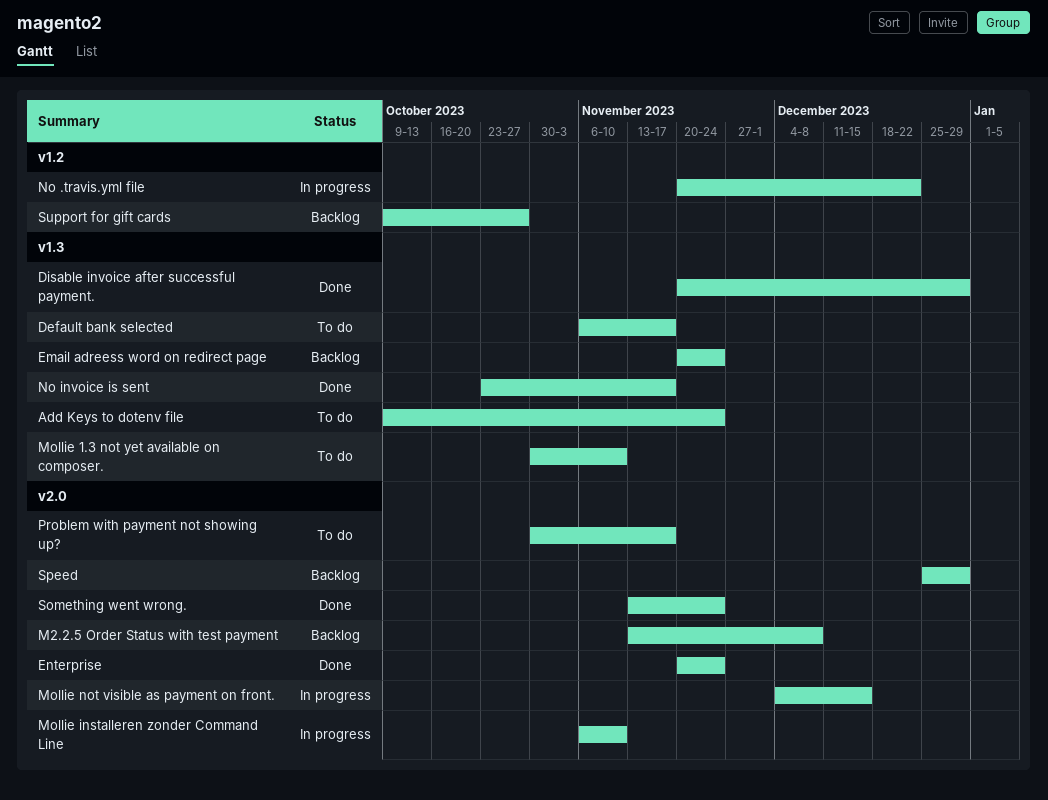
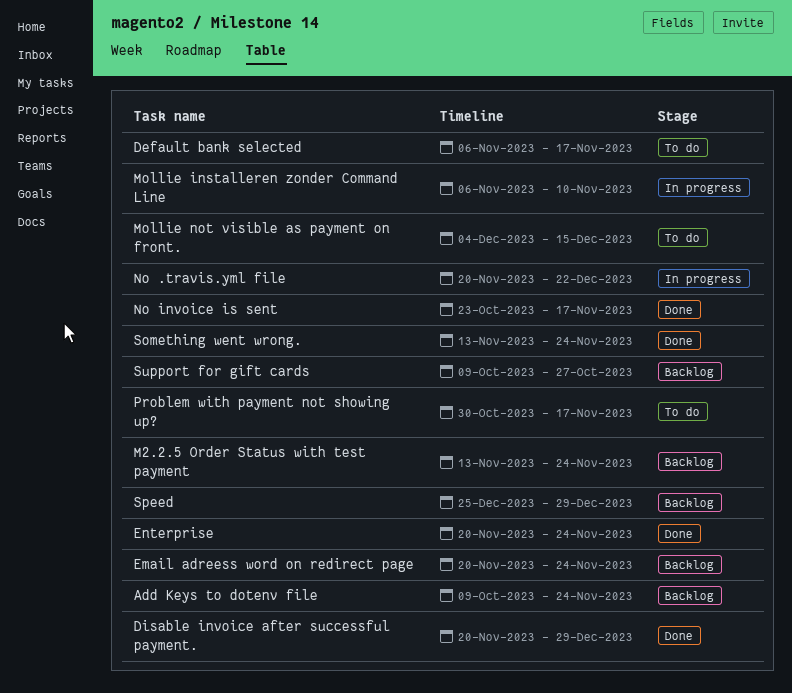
Add Keys to dotenv file, status: To do -> Backlog
M2.2.5 Order Status with test payment, due: Dec 8 -> Nov 24
Mollie 1.3 not yet available on composer.: present -> none
Mollie not visible as payment on front., status: In progress -> To do

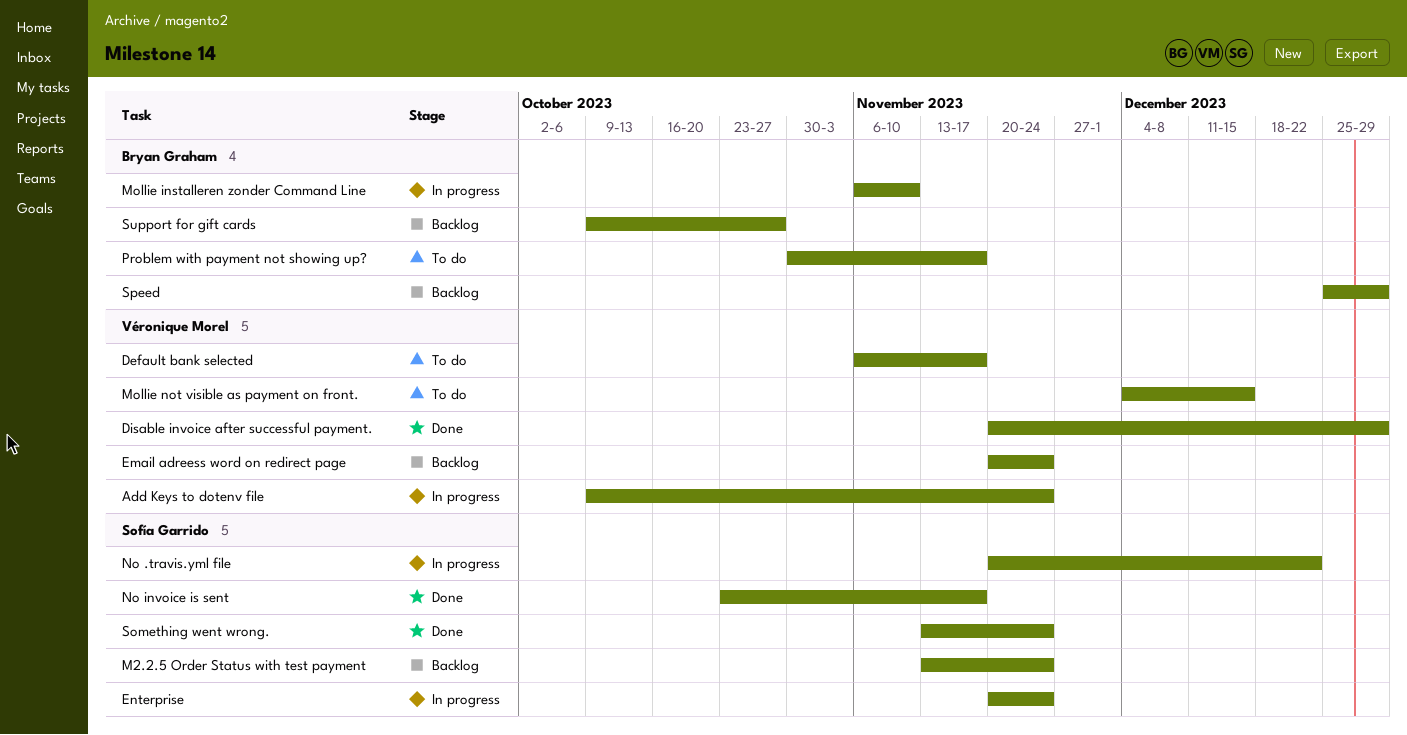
Add Keys to dotenv file, status: Backlog -> In progress
Enterprise, status: Done -> In progress

